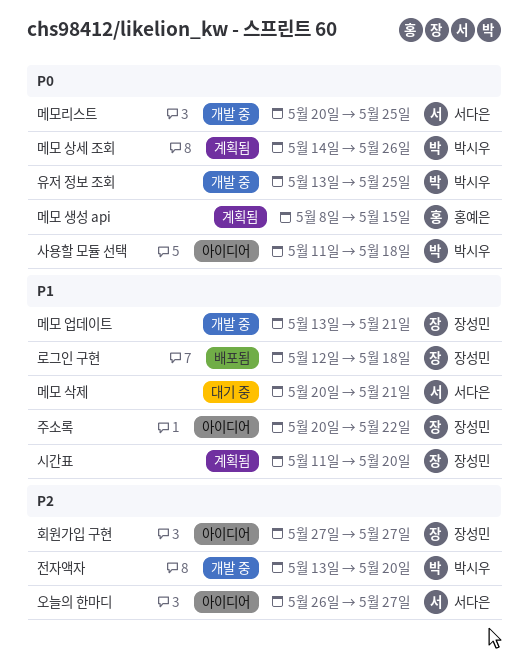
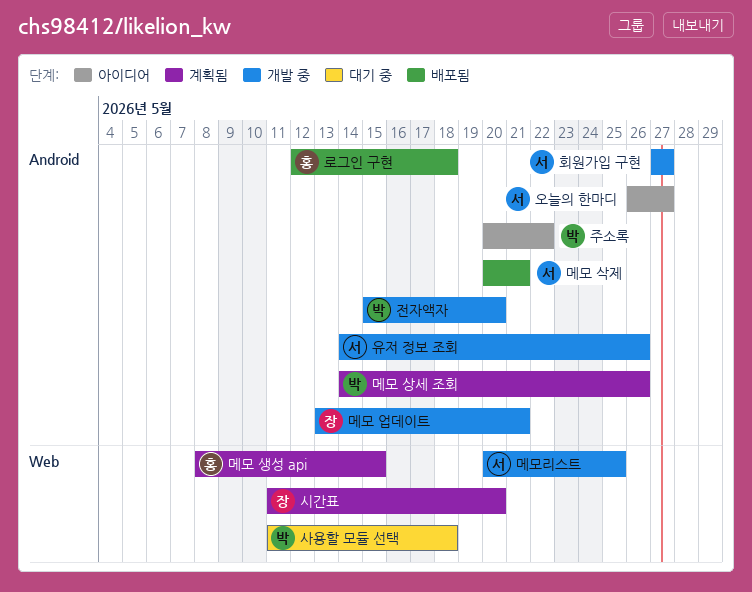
로그인 구현, owner: 장성민 -> 홍예은
메모 삭제, status: 대기 중 -> 배포됨
사용할 모듈 선택, status: 아이디어 -> 대기 중
유저 정보 조회, owner: 박시우 -> 서다은
유저 정보 조회, start: May 13 -> May 14
유저 정보 조회, due: May 25 -> May 26
전자액자, start: May 13 -> May 15
주소록, owner: 장성민 -> 박시우
회원가입 구현, status: 아이디어 -> 개발 중
회원가입 구현, owner: 장성민 -> 서다은

